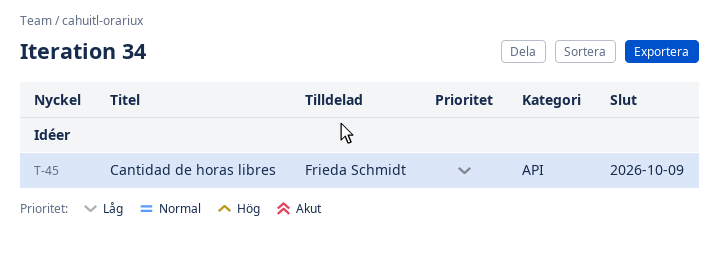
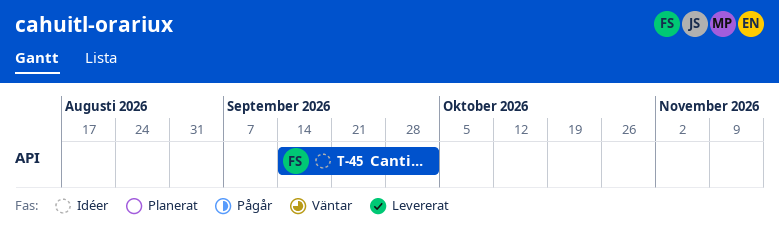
T-45, due: Oct 9 -> Oct 2

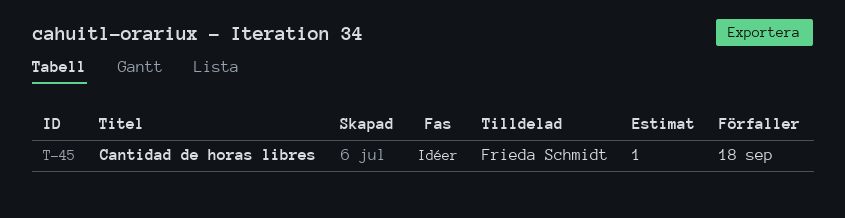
T-45, due: Oct 2 -> Sep 18

